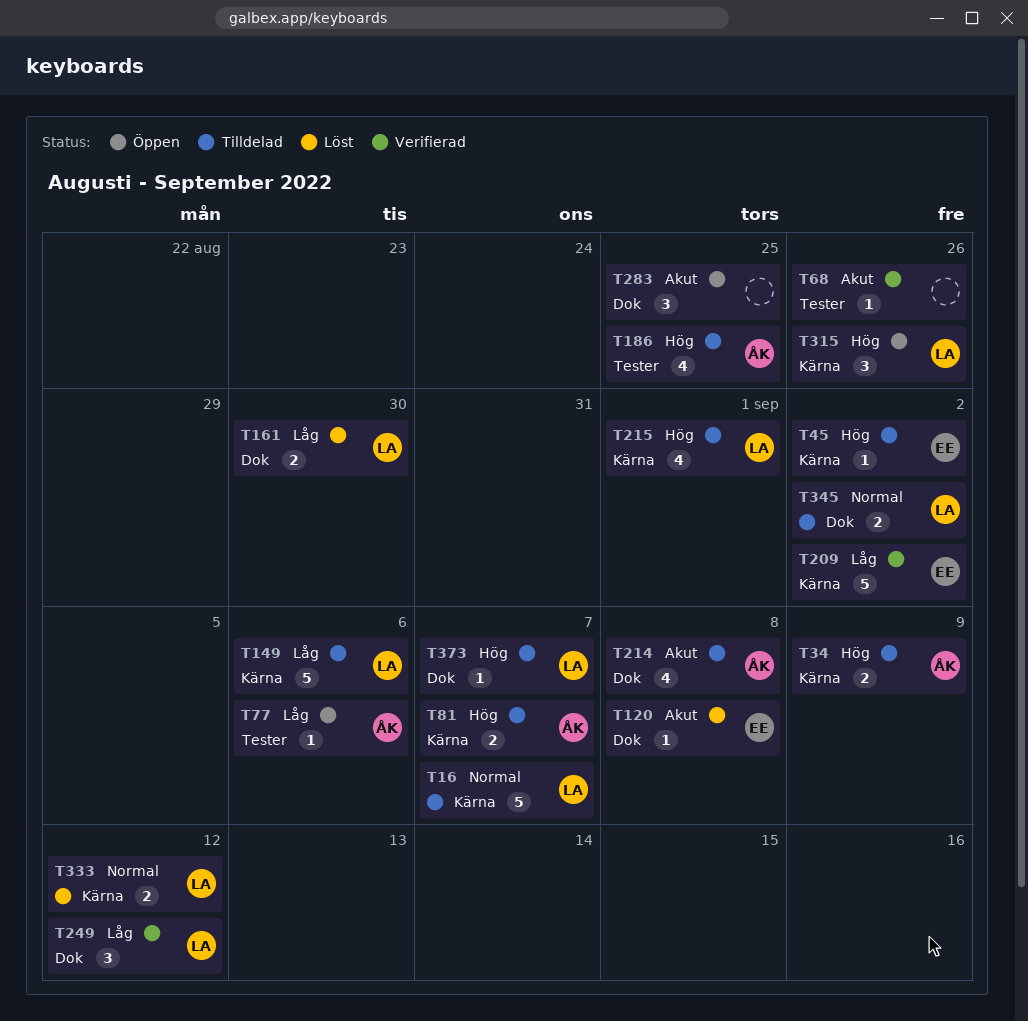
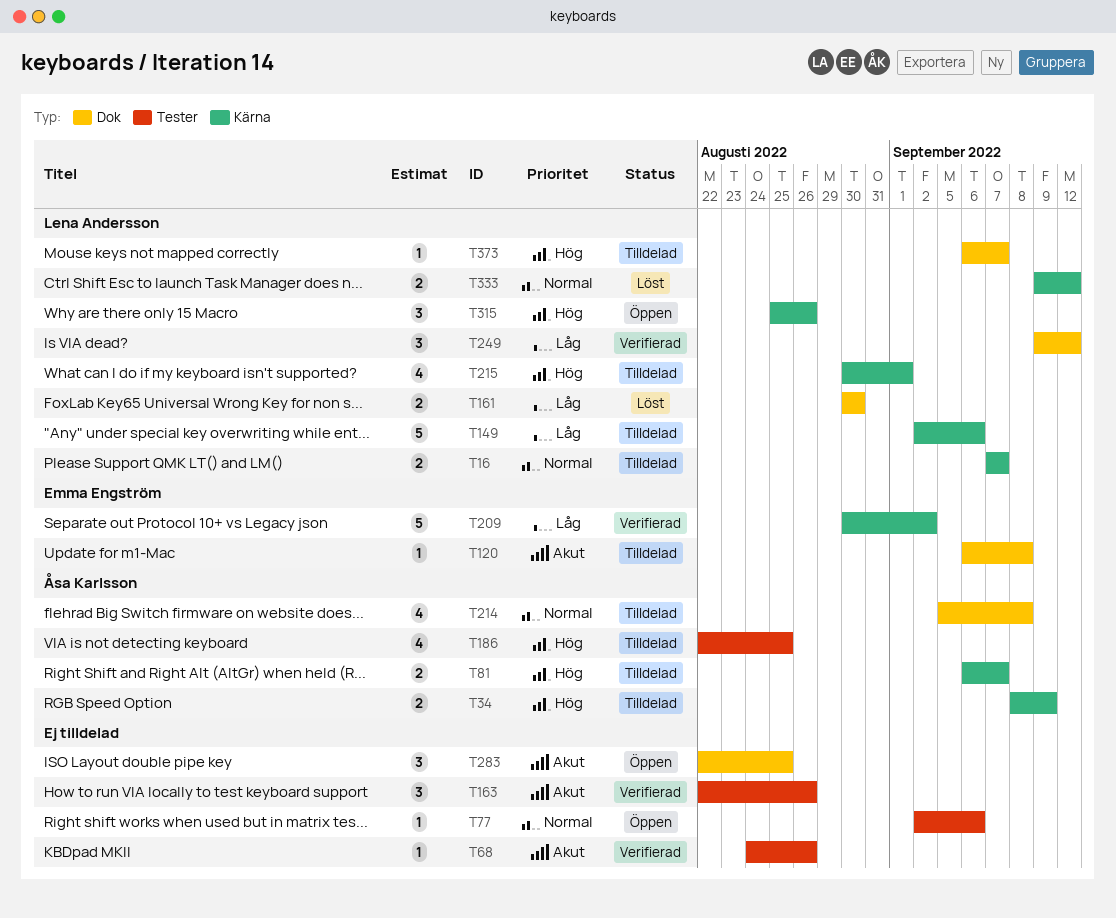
T16, estimate: 5 -> 2
T45: present -> none
T77, owner: Åsa Karlsson -> none
T77, priority: Låg -> Normal
T120, status: Löst -> Tilldelad
T163: none -> present
T214, priority: Akut -> Normal
T345: present -> none

